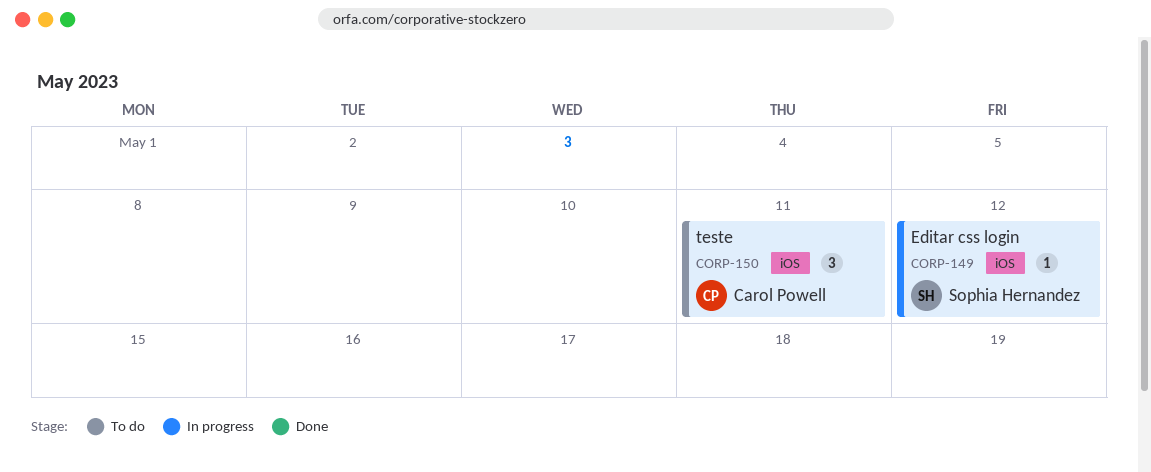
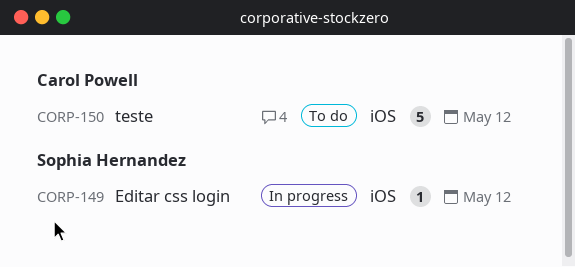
CORP-150, estimate: 3 -> 5
CORP-150, due: May 11 -> May 12

